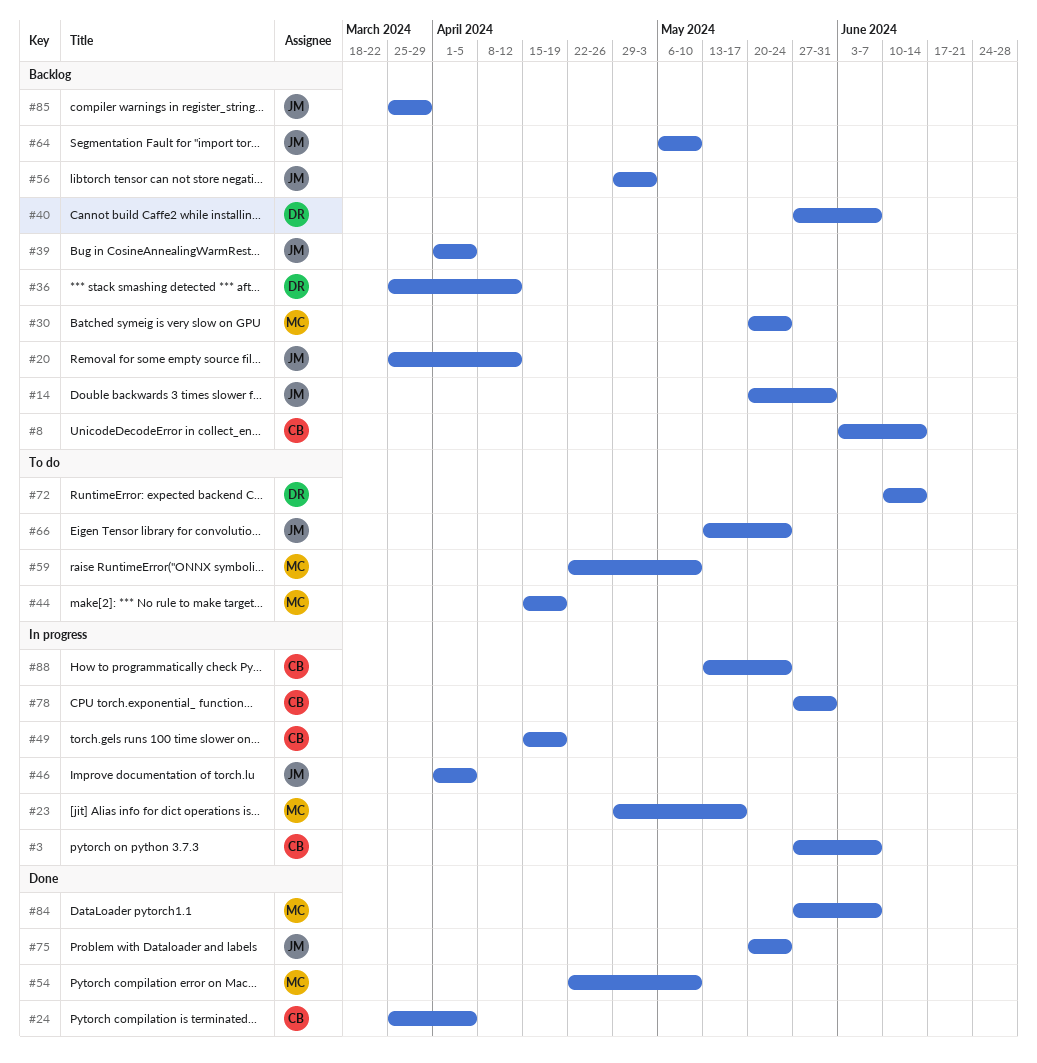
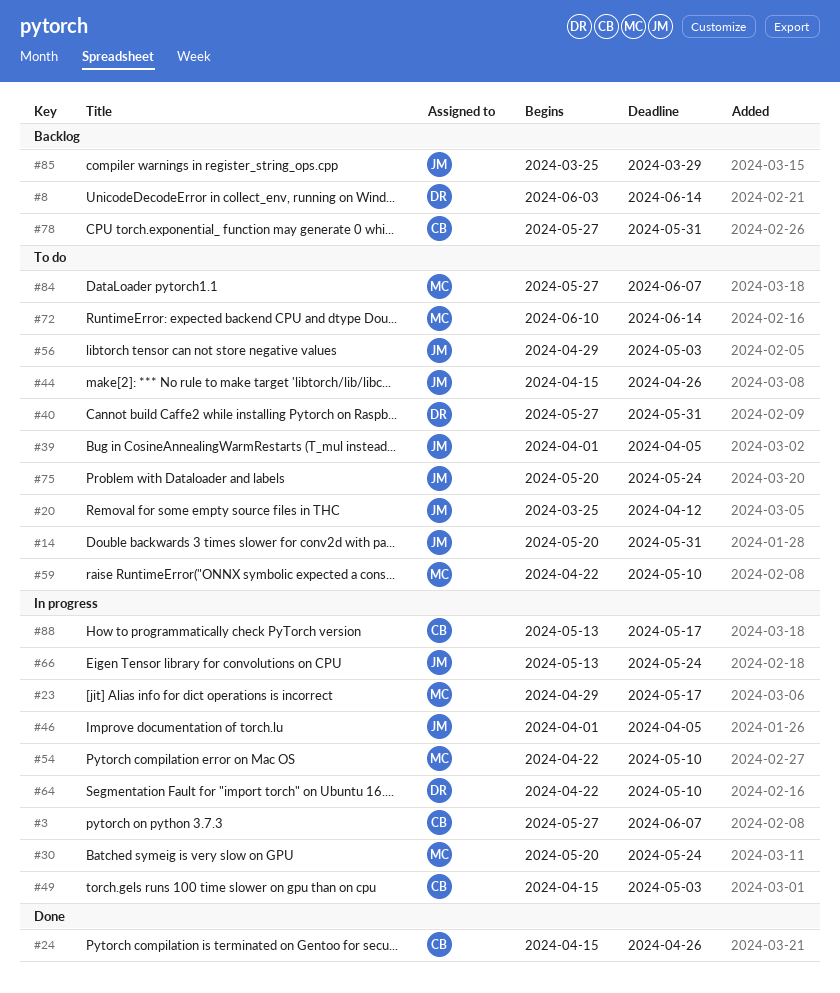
#8, owner: CB -> DR
#14, status: Backlog -> To do
#20, status: Backlog -> To do
#24, start: Mar 25 -> Apr 15
#24, due: Apr 5 -> Apr 26
#30, status: Backlog -> In progress
#36: present -> none
#39, status: Backlog -> To do
#40, status: Backlog -> To do
#40, due: Jun 7 -> May 31
#44, owner: MC -> JM
#44, due: Apr 19 -> Apr 26
#49, due: Apr 19 -> May 3
#54, status: Done -> In progress
#56, status: Backlog -> To do
#64, status: Backlog -> In progress
#64, owner: JM -> DR
#64, start: May 6 -> Apr 22
#66, status: To do -> In progress
#72, owner: DR -> MC
#75, status: Done -> To do
#78, status: In progress -> Backlog
#84, status: Done -> To do
#88, due: May 24 -> May 17

